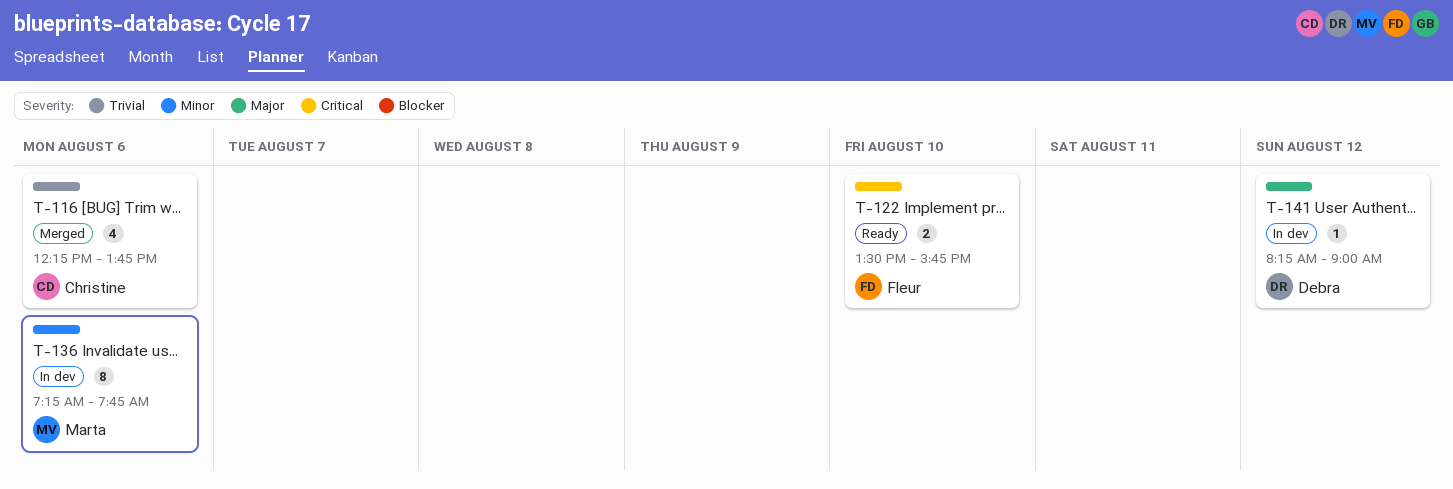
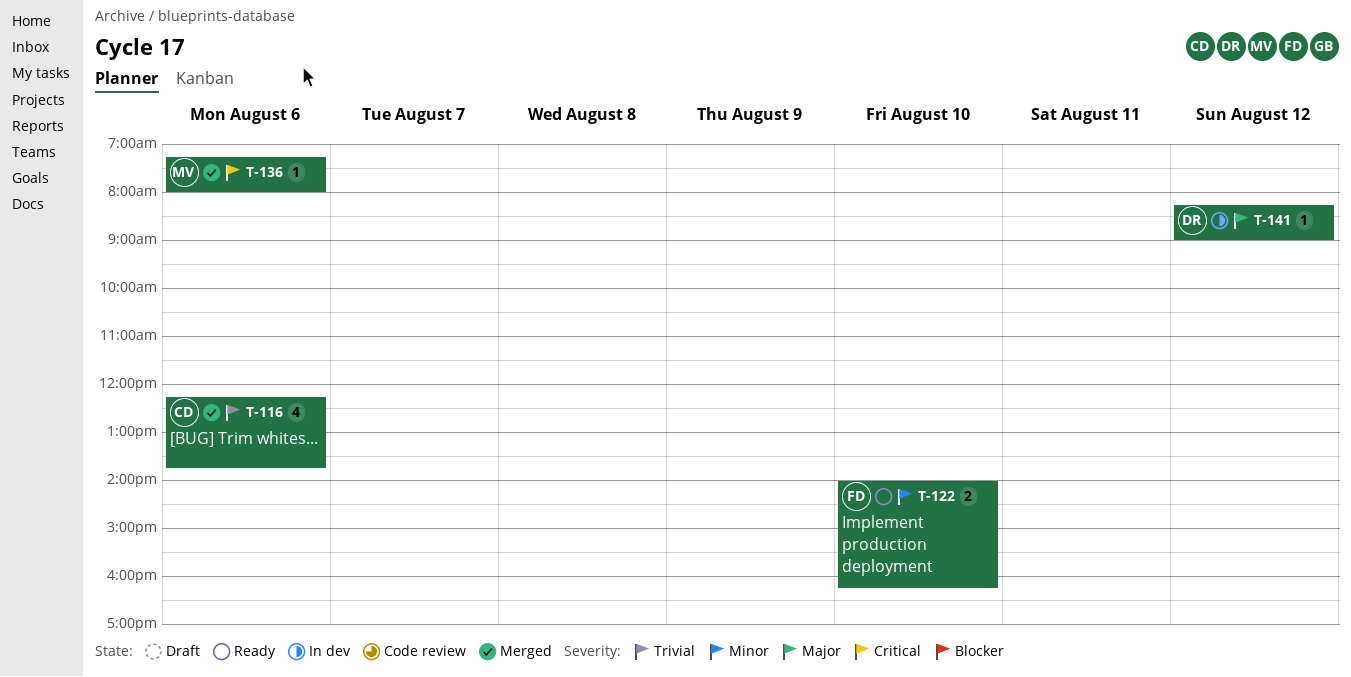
T-122, priority: Critical -> Minor
T-122, begins: 13:30 -> 14:00
T-122, ends: 15:45 -> 16:15
T-136, status: In dev -> Merged
T-136, priority: Minor -> Critical
T-136, estimate: 8 -> 1
T-136, ends: 07:45 -> 08:00

